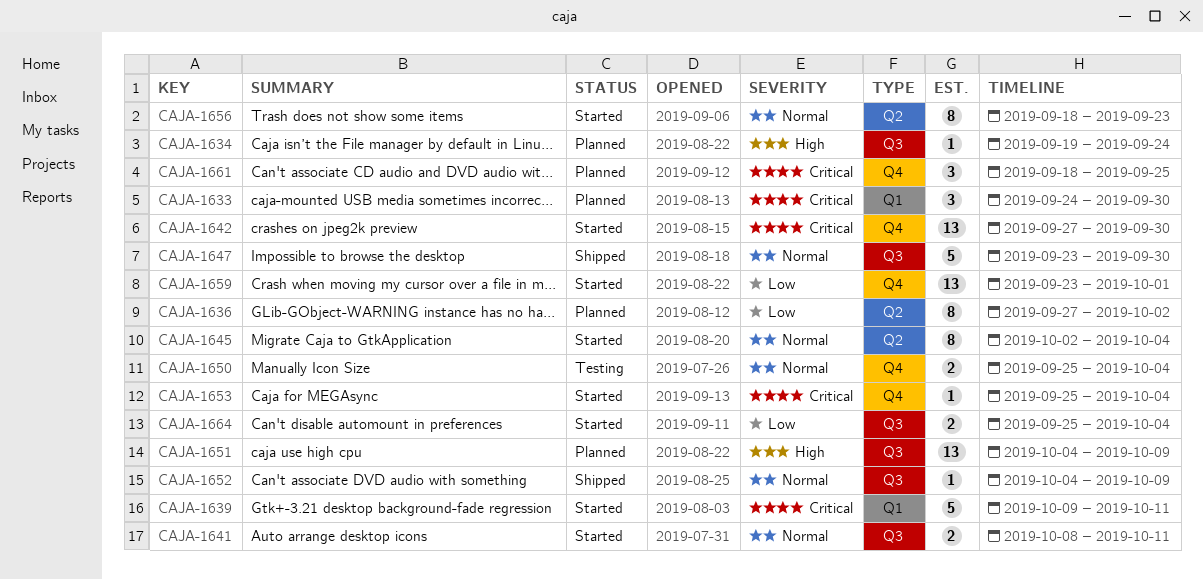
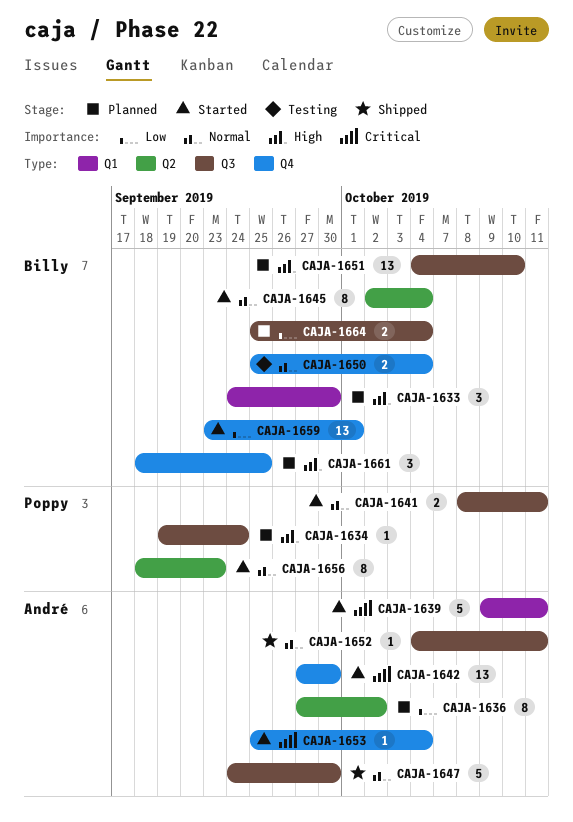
CAJA-1633, priority: Critical -> High
CAJA-1647, start: Sep 23 -> Sep 24
CAJA-1651, due: Oct 9 -> Oct 10
CAJA-1652, due: Oct 9 -> Oct 11
CAJA-1661, priority: Critical -> High
CAJA-1664, status: Started -> Planned

